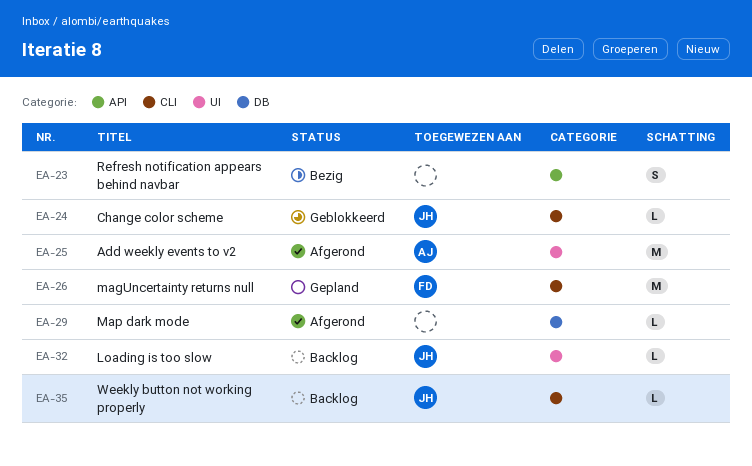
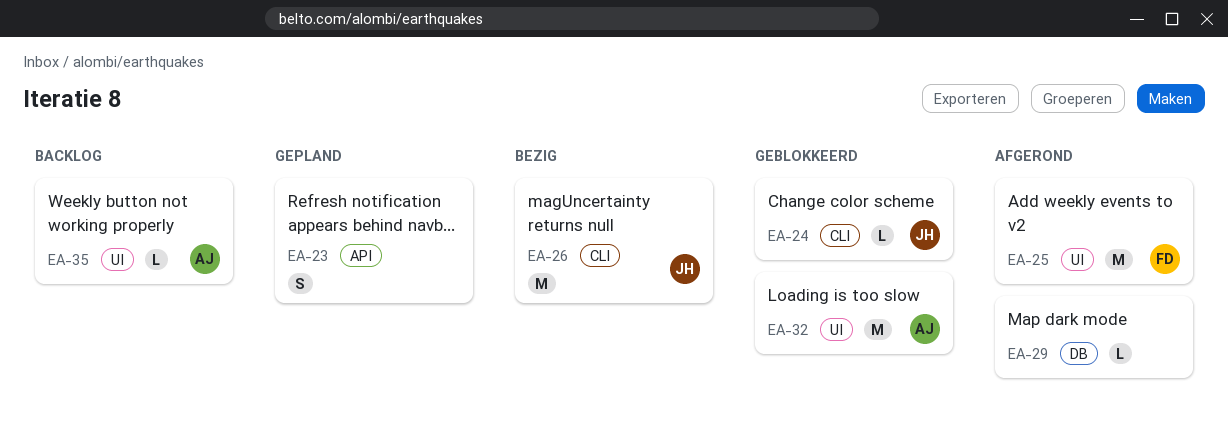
EA-23, status: Bezig -> Gepland
EA-25, owner: AJ -> FD
EA-26, status: Gepland -> Bezig
EA-26, owner: FD -> JH
EA-32, status: Backlog -> Geblokkeerd
EA-32, owner: JH -> AJ
EA-32, estimate: L -> M
EA-35, owner: JH -> AJ
EA-35, label: CLI -> UI

